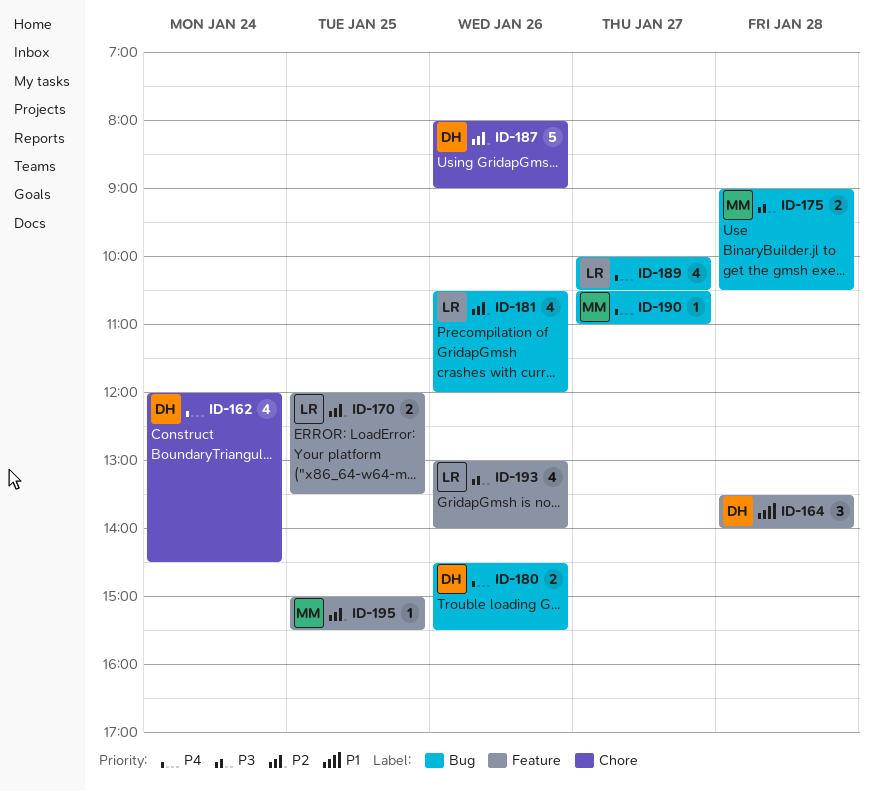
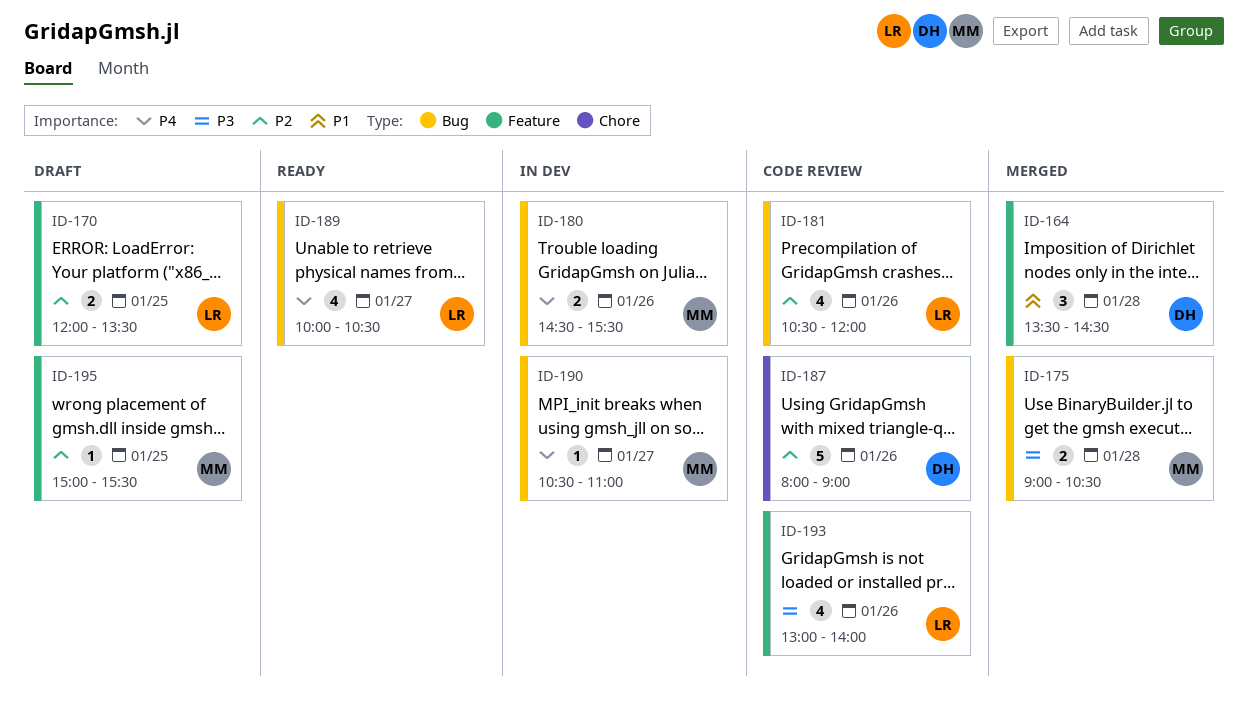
ID-162: present -> none
ID-164, ends: 14:00 -> 14:30
ID-180, owner: DH -> MM

